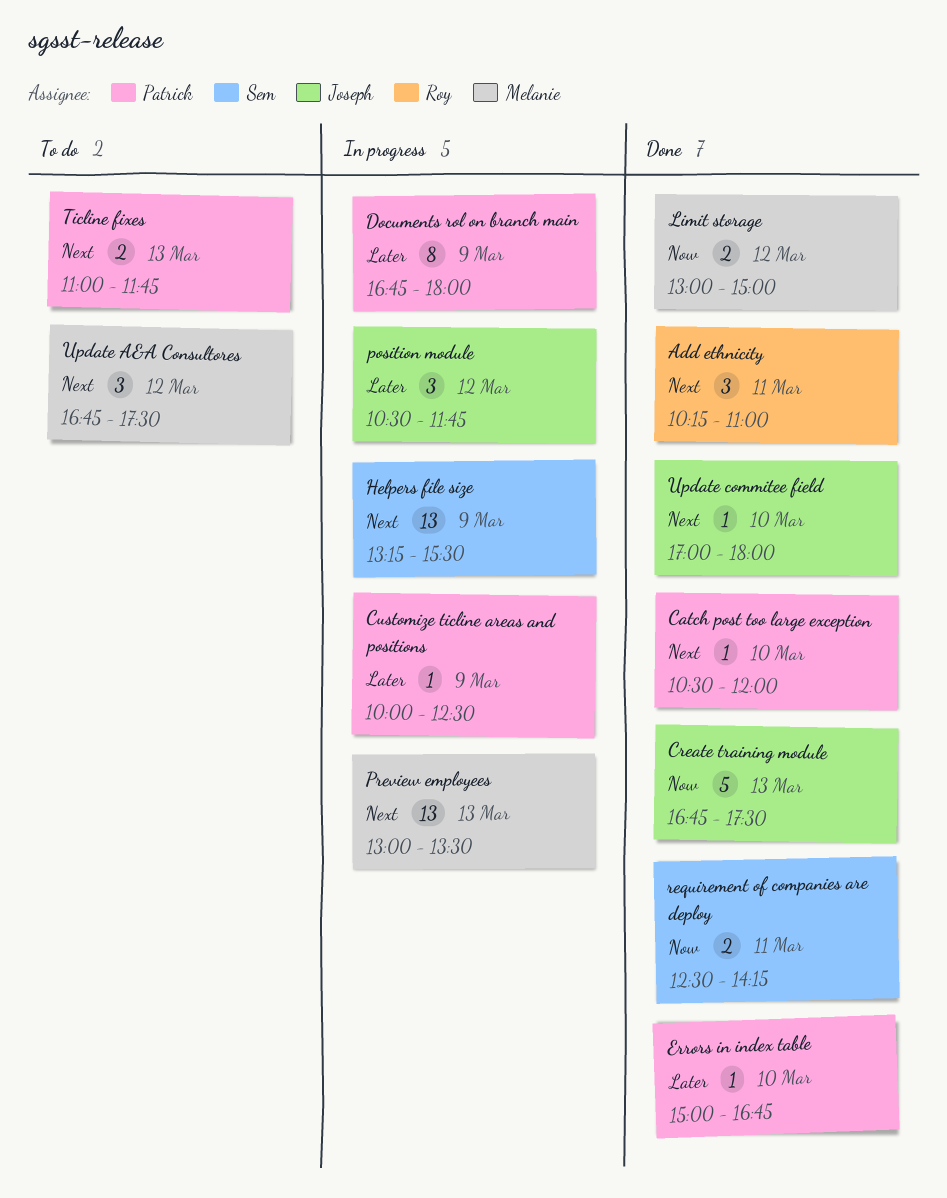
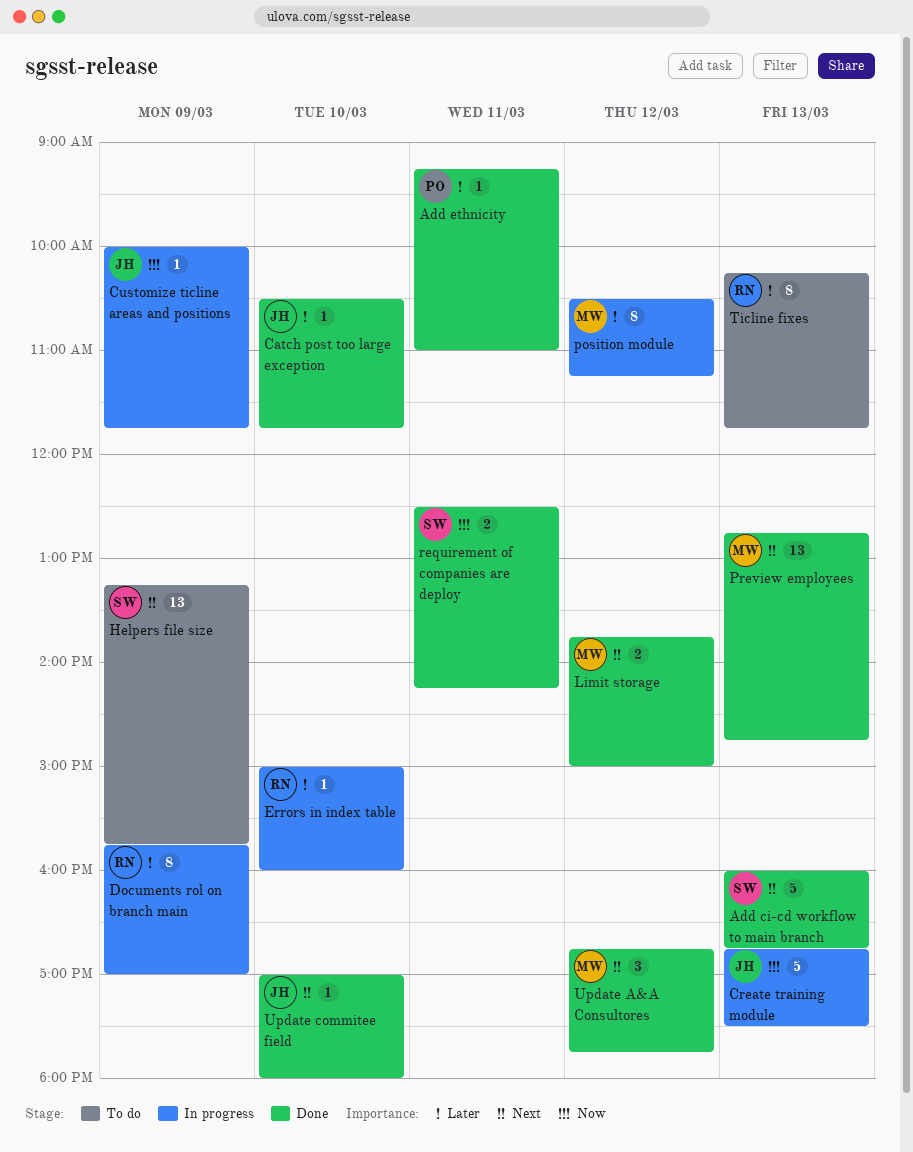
Add ci-cd workflow to main branch: none -> present
Add ethnicity, owner: Roy -> Patrick
Add ethnicity, priority: Next -> Later
Add ethnicity, estimate: 3 -> 1
Add ethnicity, begins: 10:15 -> 09:15
Catch post too large exception, owner: Patrick -> Joseph
Catch post too large exception, priority: Next -> Later
Catch post too large exception, ends: 12:00 -> 11:45
Create training module, status: Done -> In progress
Customize ticline areas and positions, owner: Patrick -> Joseph
Customize ticline areas and positions, priority: Later -> Now
Customize ticline areas and positions, ends: 12:30 -> 11:45
Documents rol on branch main, owner: Patrick -> Roy
Documents rol on branch main, begins: 16:45 -> 15:45
Documents rol on branch main, ends: 18:00 -> 17:00
Errors in index table, status: Done -> In progress
Errors in index table, owner: Patrick -> Roy
Errors in index table, ends: 16:45 -> 16:00
Helpers file size, status: In progress -> To do
Helpers file size, ends: 15:30 -> 15:45
Limit storage, priority: Now -> Next
Limit storage, begins: 13:00 -> 13:45
position module, owner: Joseph -> Melanie
position module, estimate: 3 -> 8
position module, ends: 11:45 -> 11:15
Preview employees, status: In progress -> Done
Preview employees, begins: 13:00 -> 12:45
Preview employees, ends: 13:30 -> 14:45
Ticline fixes, owner: Patrick -> Roy
Ticline fixes, priority: Next -> Later
Ticline fixes, estimate: 2 -> 8
Ticline fixes, begins: 11:00 -> 10:15
Update A&A Consultores, status: To do -> Done
Update A&A Consultores, ends: 17:30 -> 17:45

